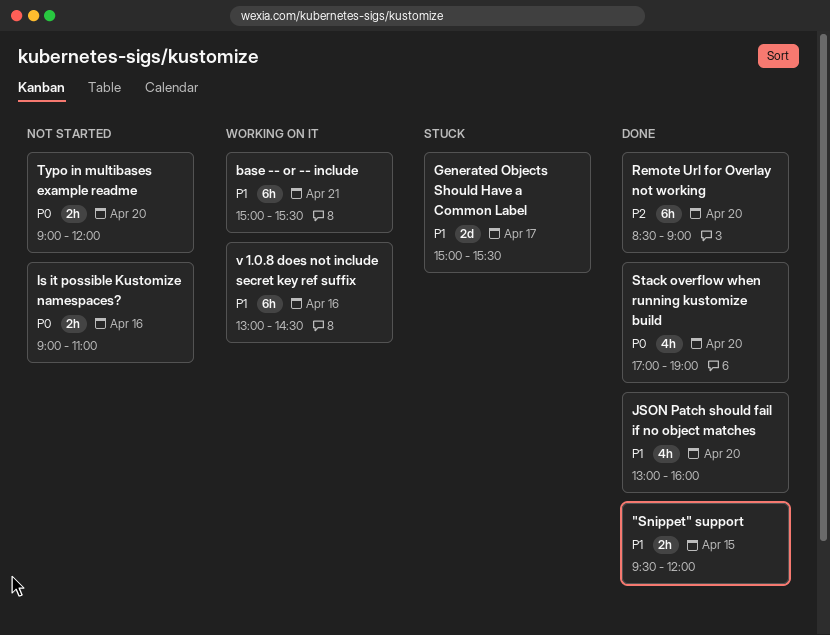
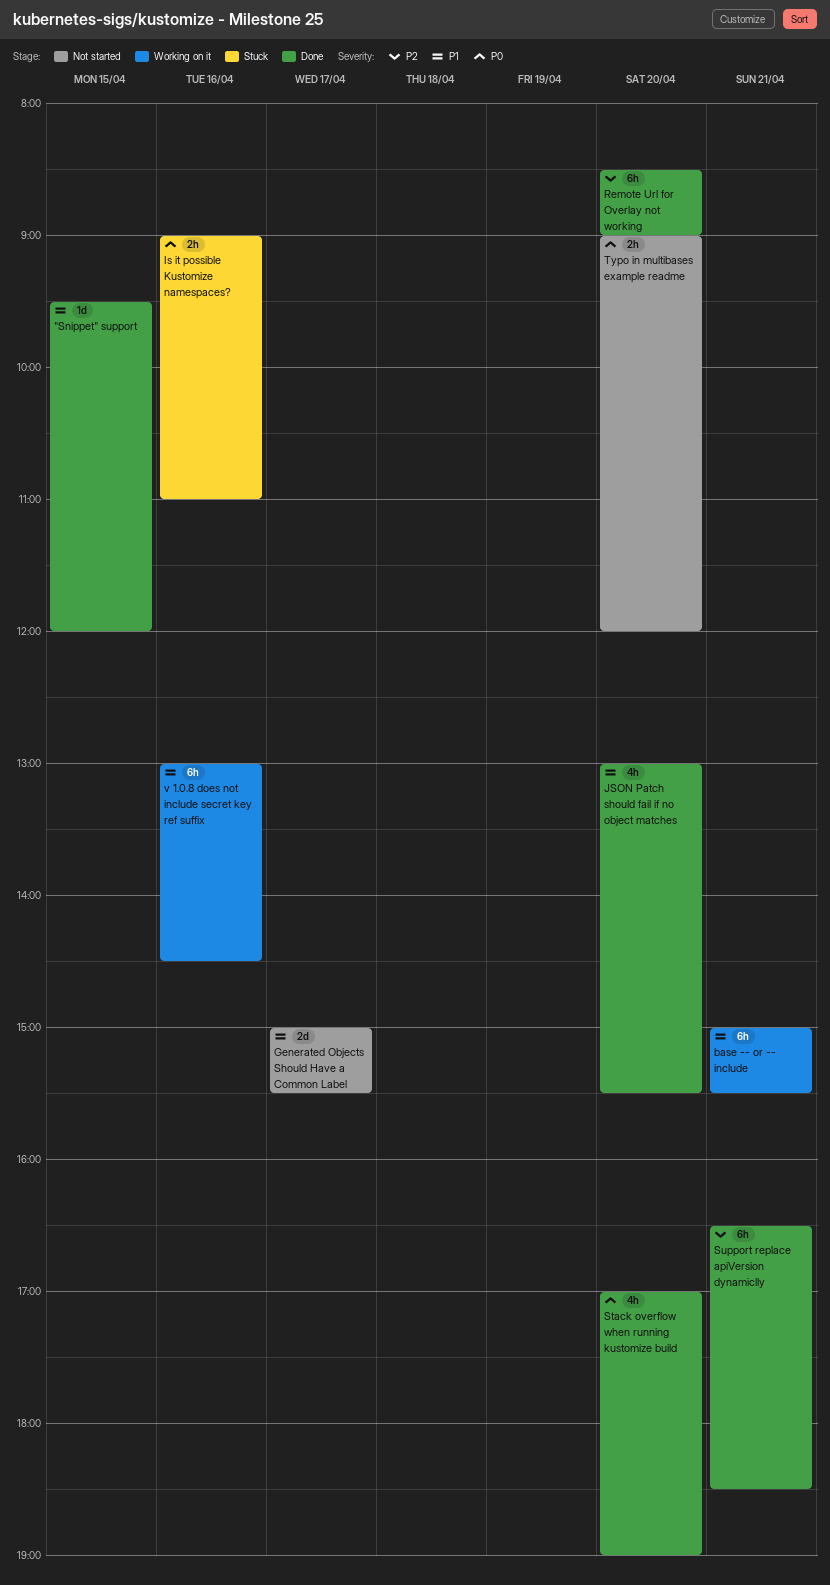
"Snippet" support, estimate: 2h -> 1d
Generated Objects Should Have a Common Label, status: Stuck -> Not started
Is it possible Kustomize namespaces?, status: Not started -> Stuck
JSON Patch should fail if no object matches, ends: 16:00 -> 15:30
Support replace apiVersion dynamiclly: none -> present

